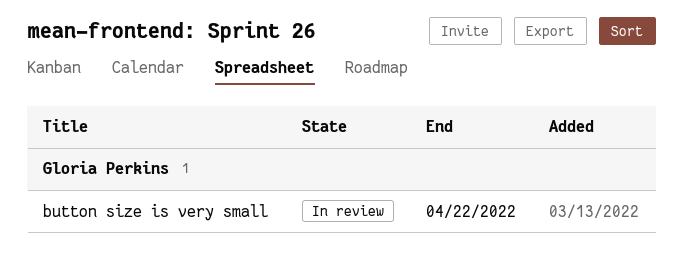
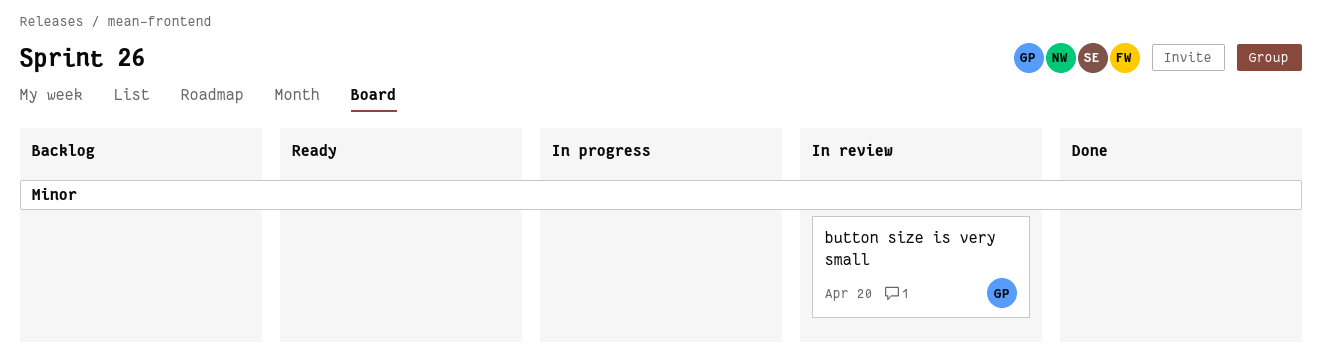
button size is very small, due: Apr 22 -> Apr 20

